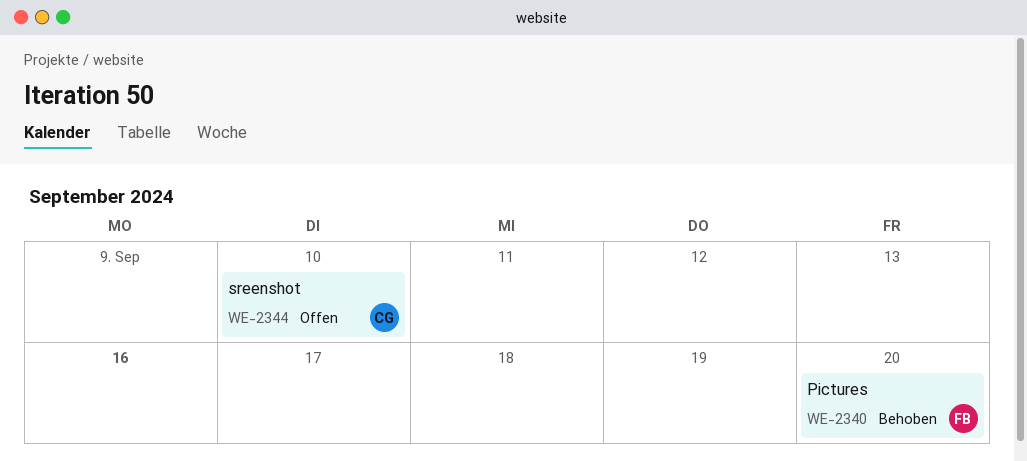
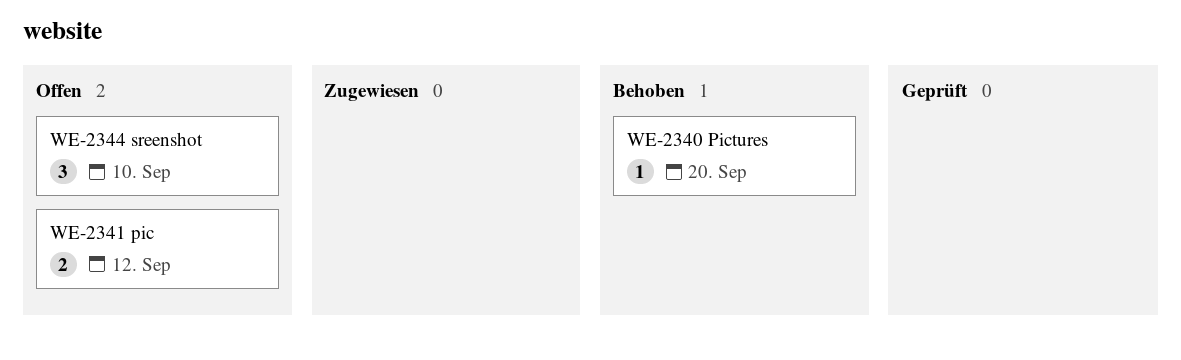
WE-2341: none -> present

